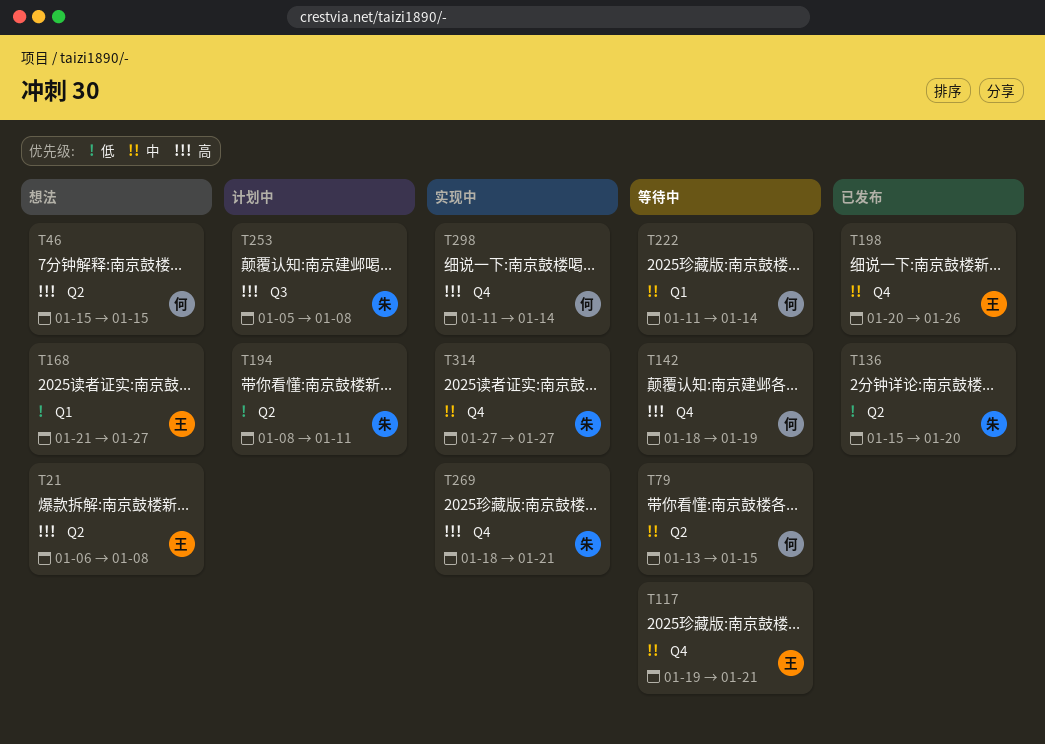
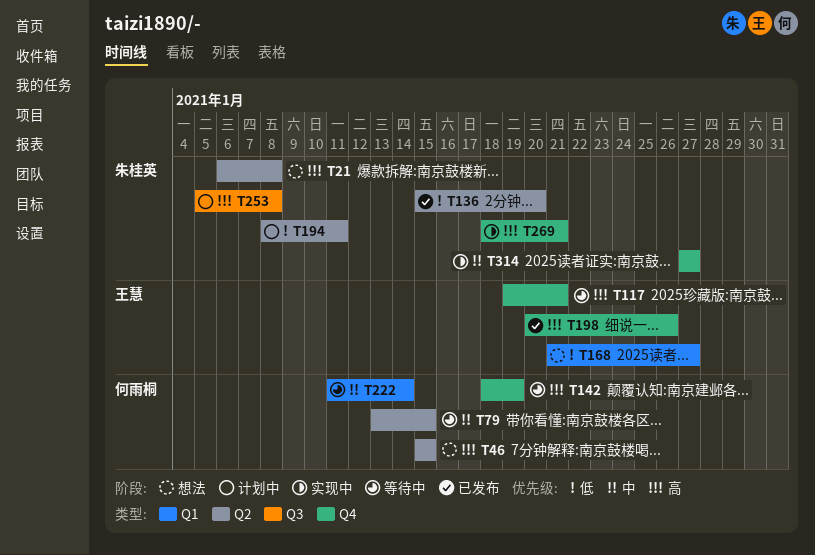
T21, owner: 王慧 -> 朱桂英
T117, priority: 中 -> 高
T198, priority: 中 -> 高
T298: present -> none

